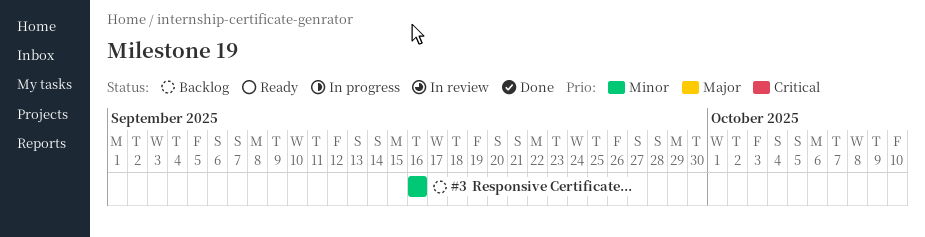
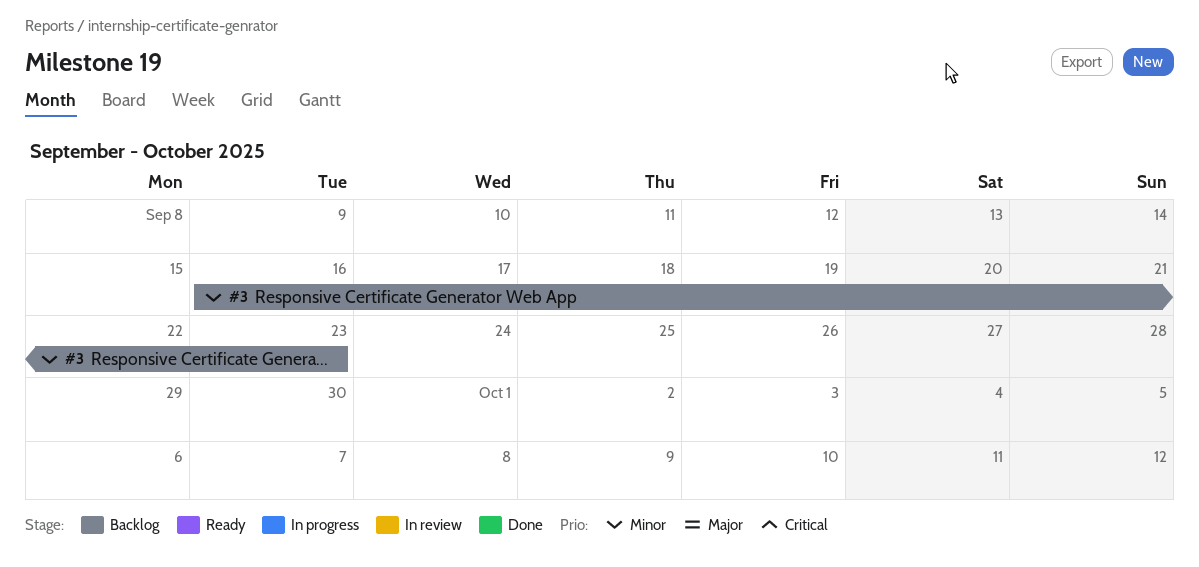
#3, due: Sep 16 -> Sep 23

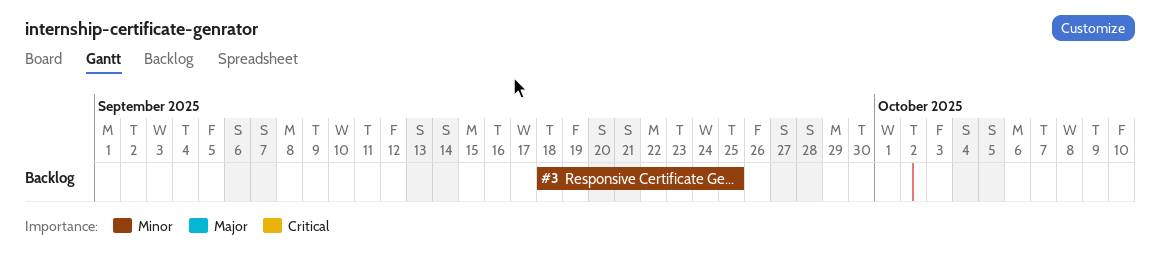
#3, start: Sep 16 -> Sep 18
#3, due: Sep 23 -> Sep 25

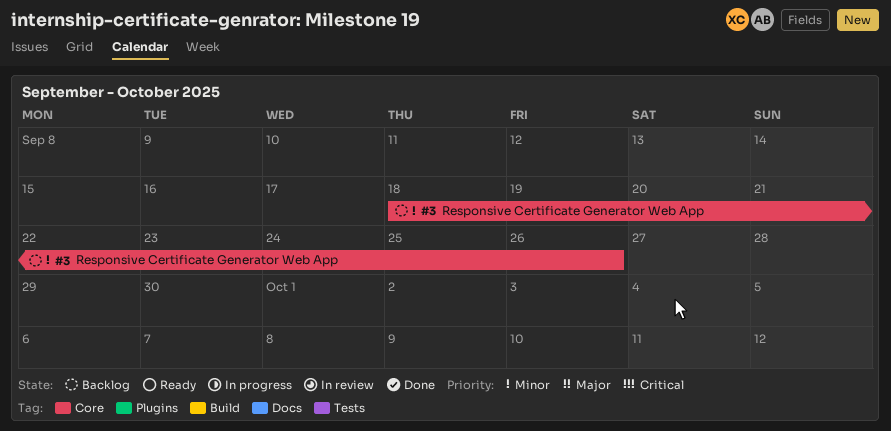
#3, due: Sep 25 -> Sep 26

